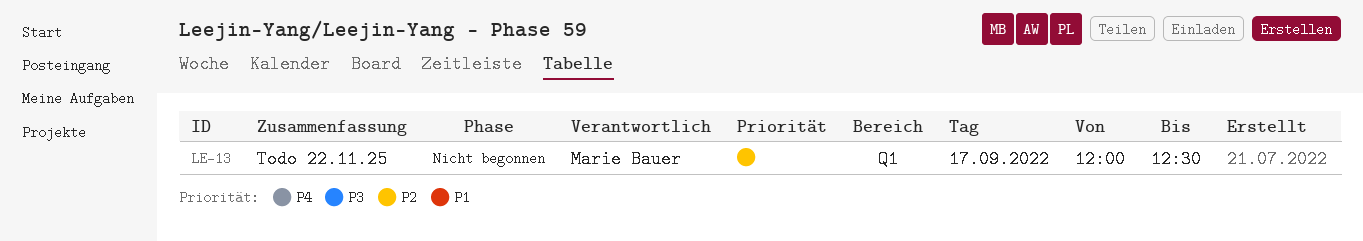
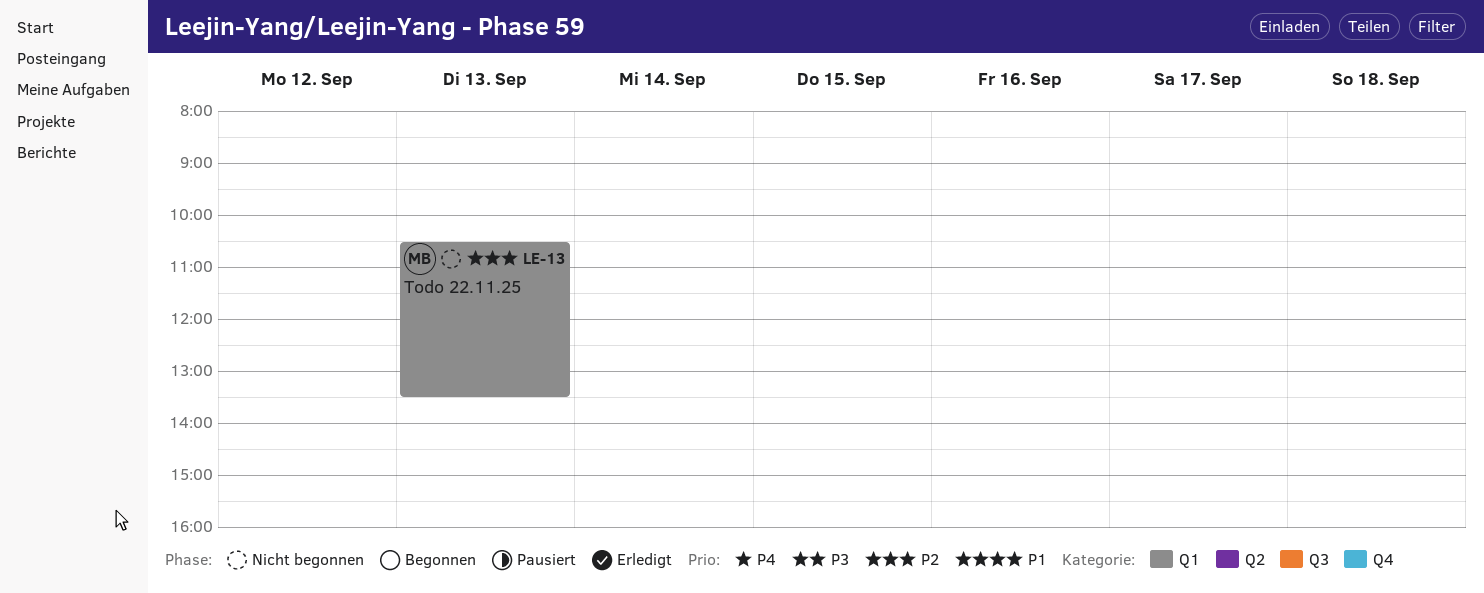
LE-13, day: Sep 17 -> Sep 13
LE-13, begins: 12:00 -> 10:30
LE-13, ends: 12:30 -> 13:30

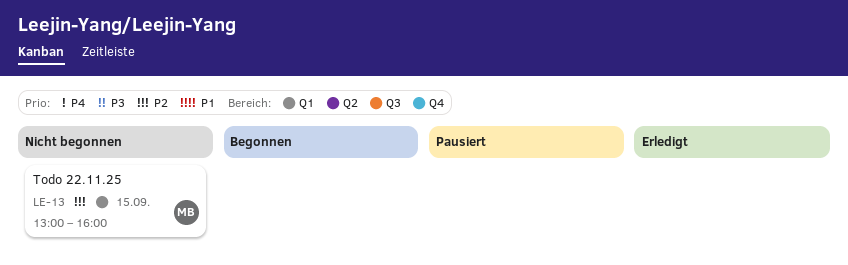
LE-13, day: Sep 13 -> Sep 15
LE-13, begins: 10:30 -> 13:00
LE-13, ends: 13:30 -> 16:00

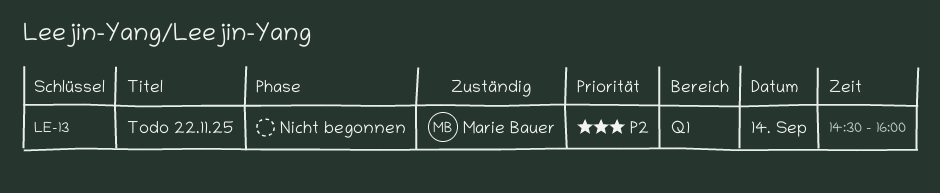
LE-13, day: Sep 15 -> Sep 14
LE-13, begins: 13:00 -> 14:30

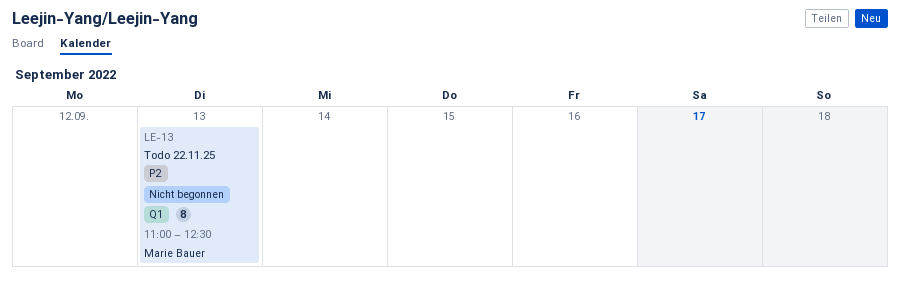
LE-13, day: Sep 14 -> Sep 13
LE-13, begins: 14:30 -> 11:00
LE-13, ends: 16:00 -> 12:30

